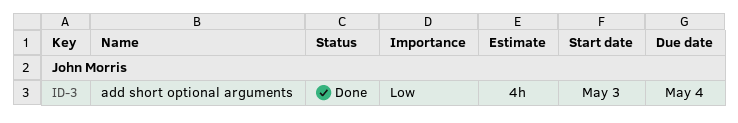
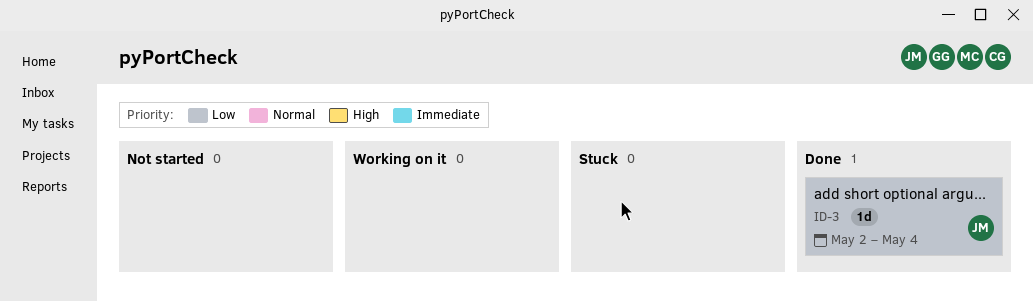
ID-3, estimate: 4h -> 1d
ID-3, start: May 3 -> May 2

